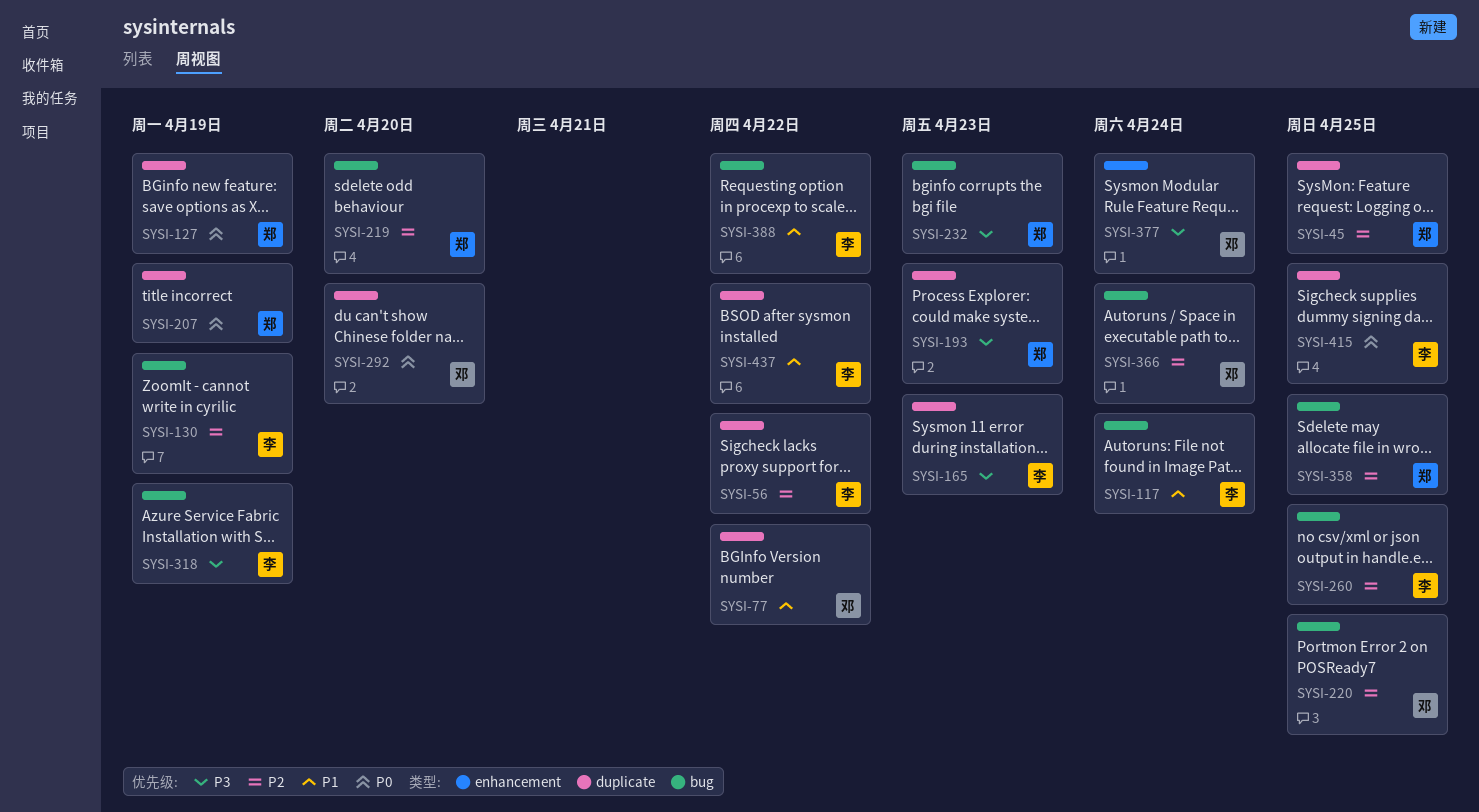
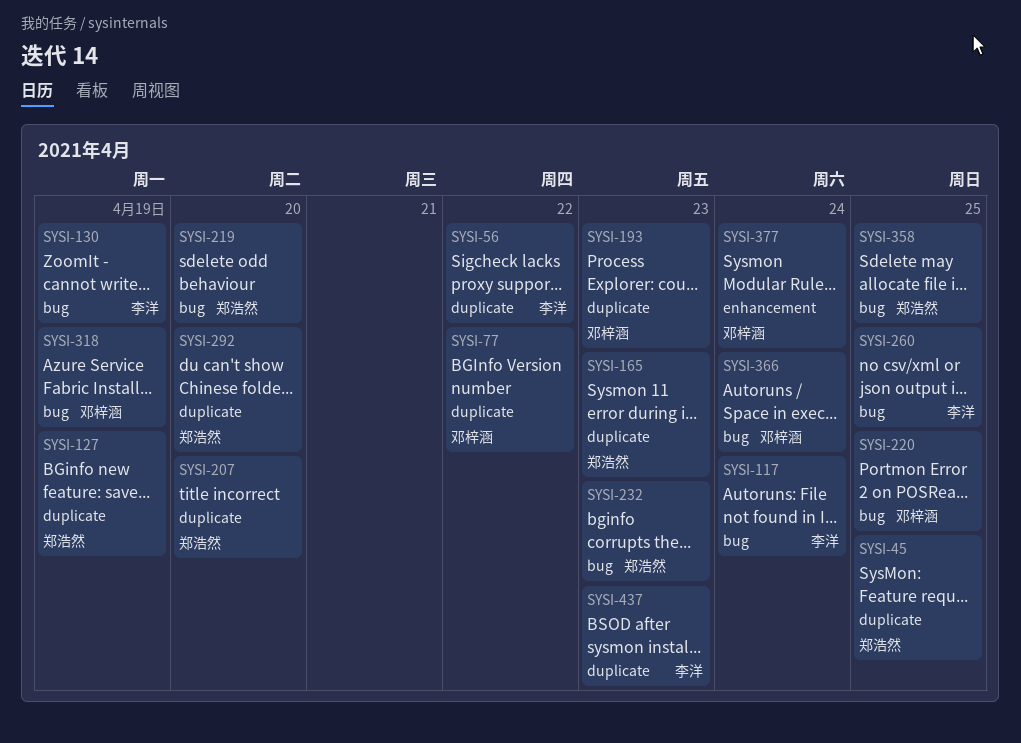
SYSI-165, owner: 李洋 -> 郑浩然
SYSI-193, owner: 郑浩然 -> 邓梓涵
SYSI-207, due: Apr 19 -> Apr 20
SYSI-292, owner: 邓梓涵 -> 郑浩然
SYSI-318, owner: 李洋 -> 邓梓涵
SYSI-388: present -> none
SYSI-415: present -> none
SYSI-437, due: Apr 22 -> Apr 23

